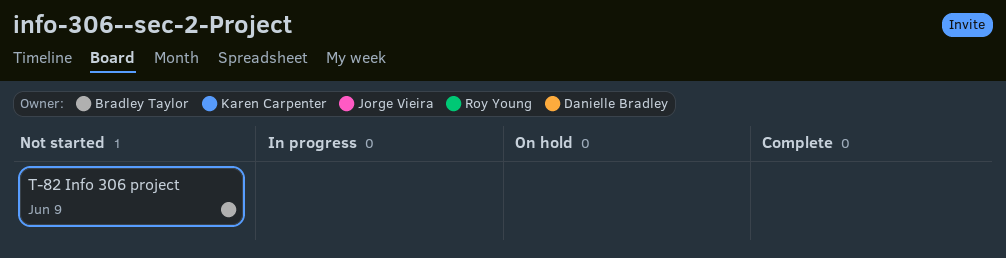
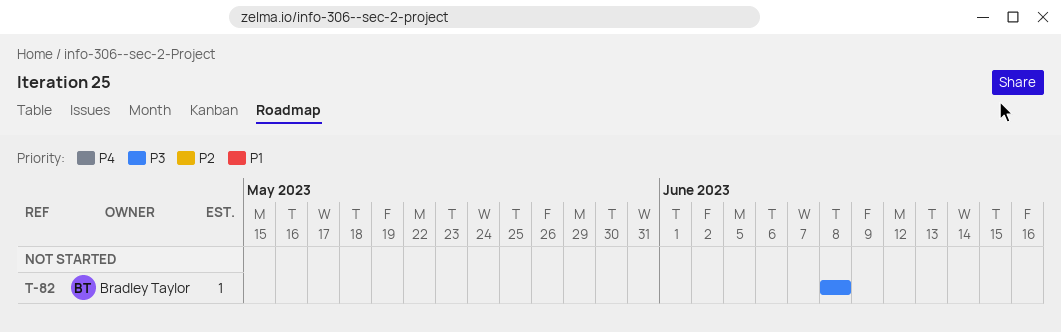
T-82, due: Jun 9 -> Jun 8

